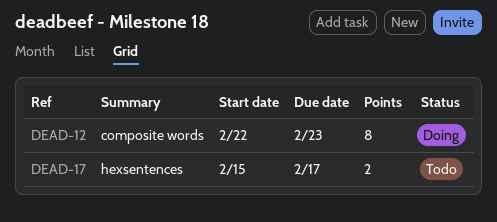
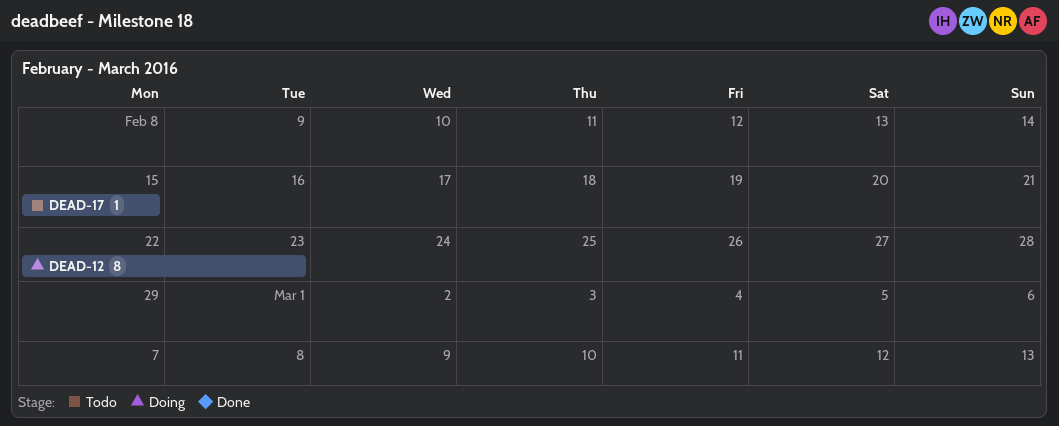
DEAD-17, estimate: 2 -> 1
DEAD-17, due: Feb 17 -> Feb 15

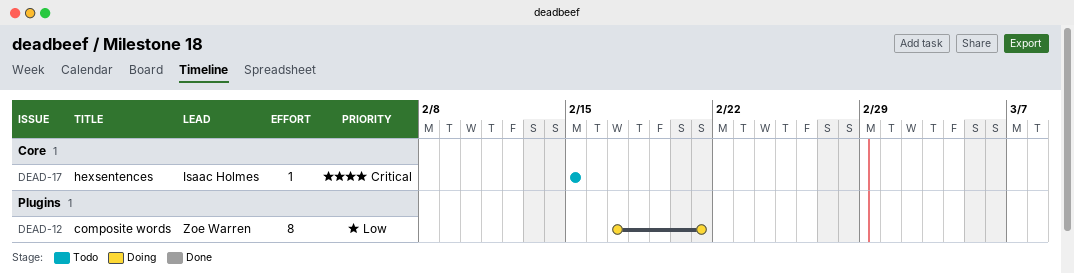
DEAD-12, start: Feb 22 -> Feb 17
DEAD-12, due: Feb 23 -> Feb 21

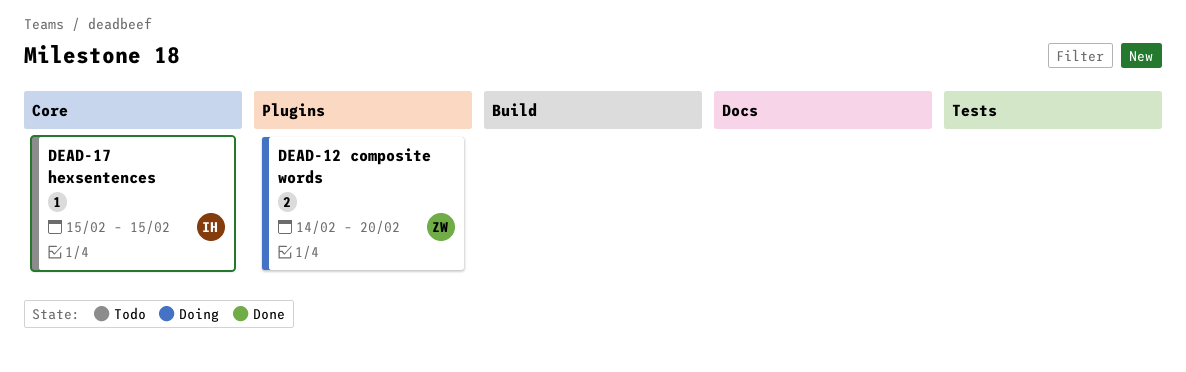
DEAD-12, estimate: 8 -> 2
DEAD-12, start: Feb 17 -> Feb 14
DEAD-12, due: Feb 21 -> Feb 20

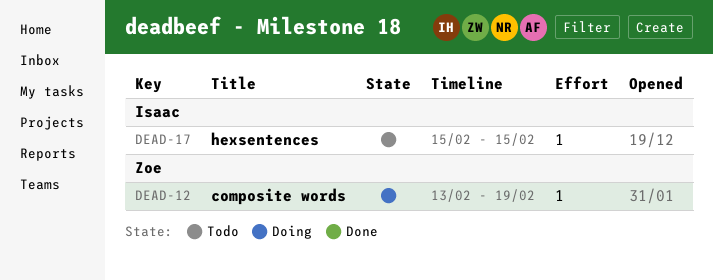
DEAD-12, estimate: 2 -> 1
DEAD-12, start: Feb 14 -> Feb 13
DEAD-12, due: Feb 20 -> Feb 19

